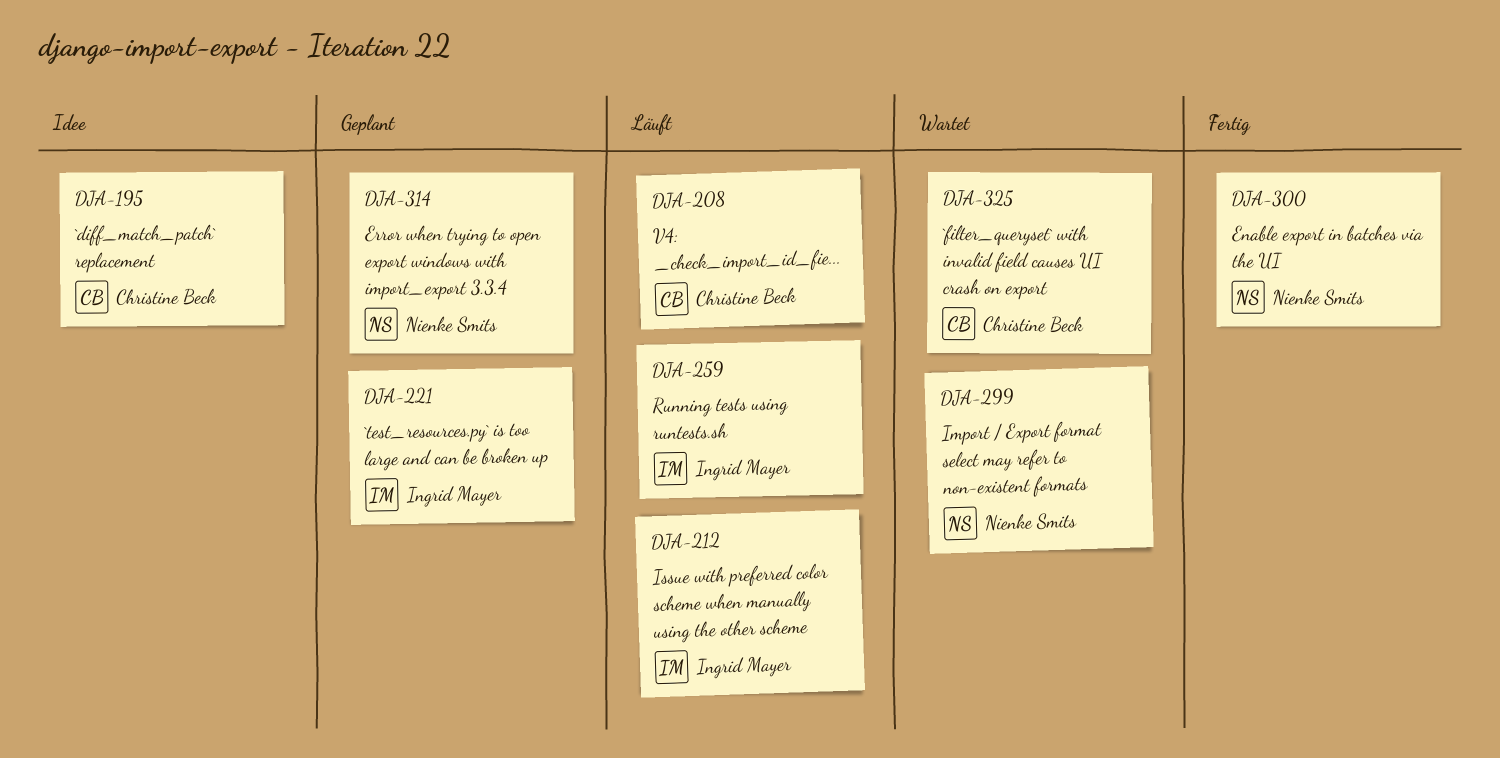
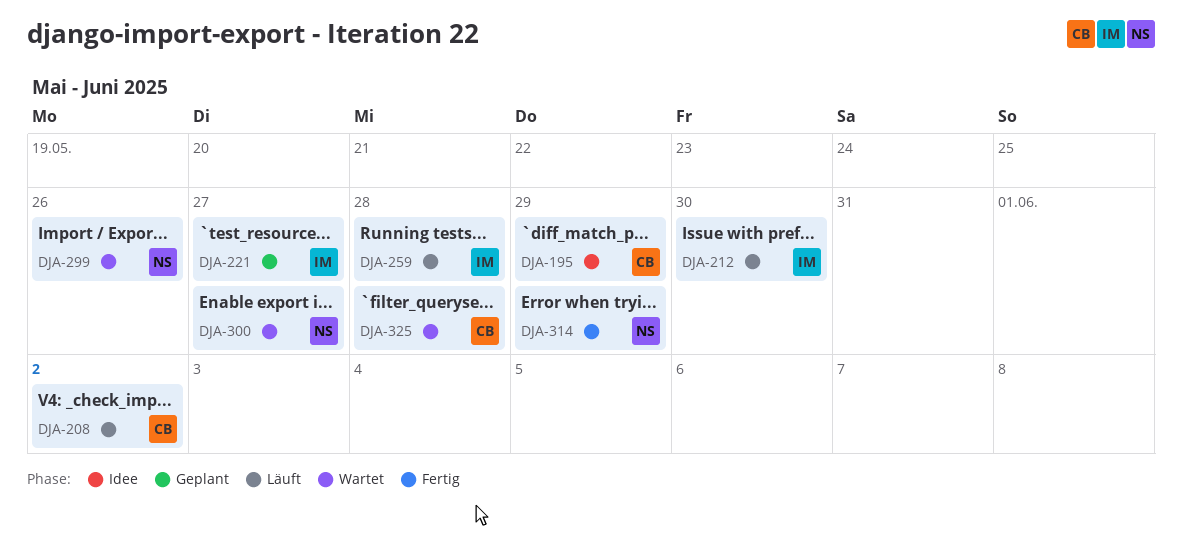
DJA-300, status: Fertig -> Wartet
DJA-314, status: Geplant -> Fertig

